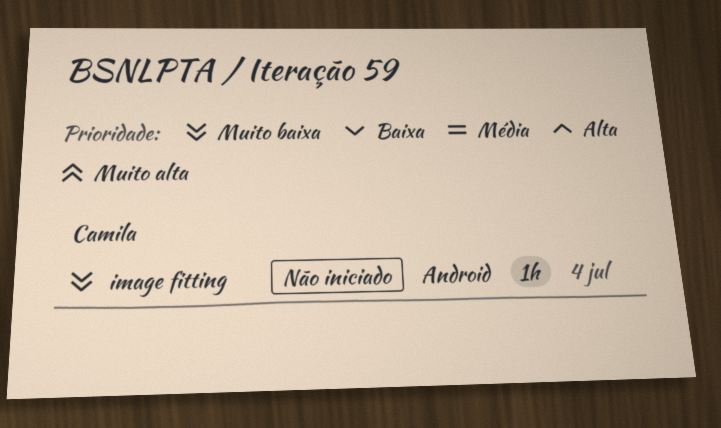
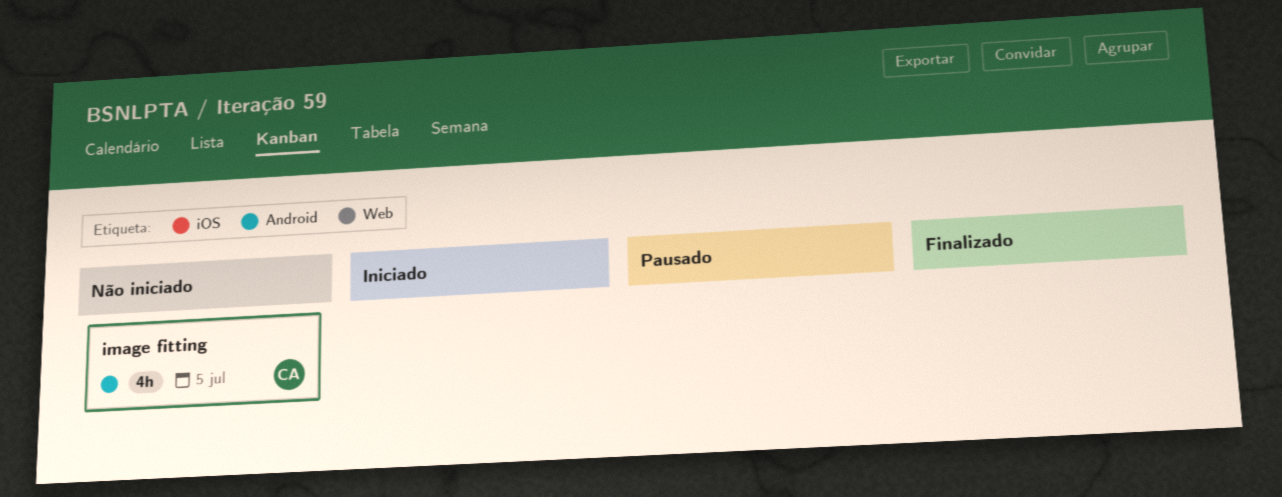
image fitting, estimate: 1h -> 4h
image fitting, due: Jul 4 -> Jul 5

